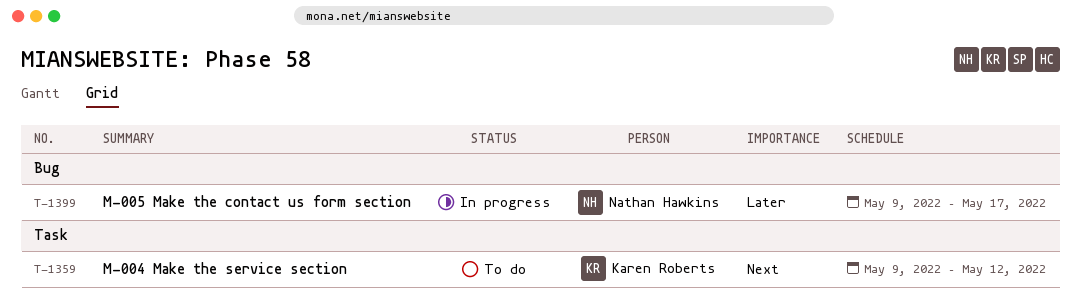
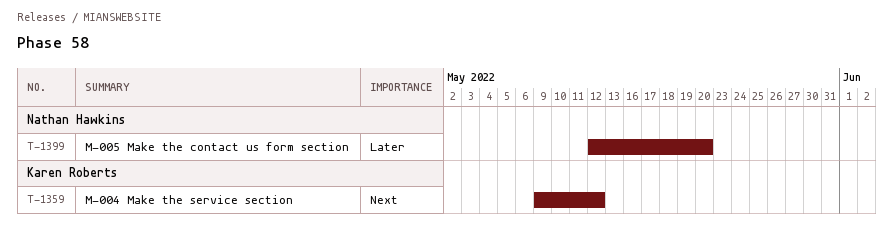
T-1399, start: May 9 -> May 12
T-1399, due: May 17 -> May 20

